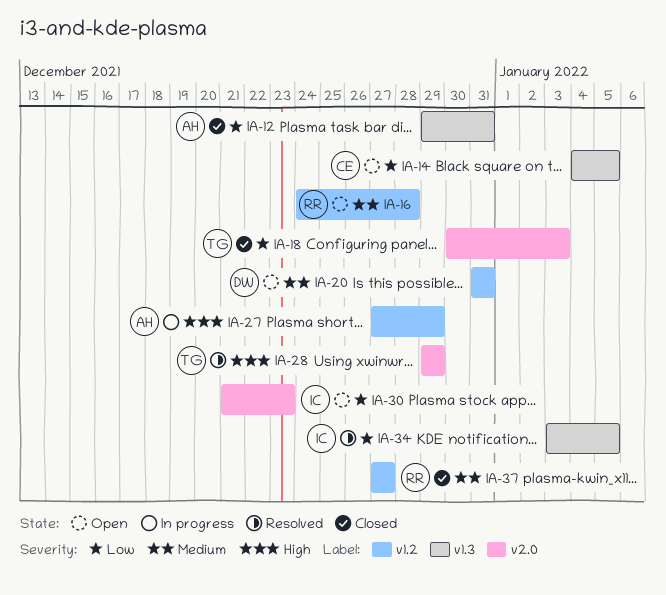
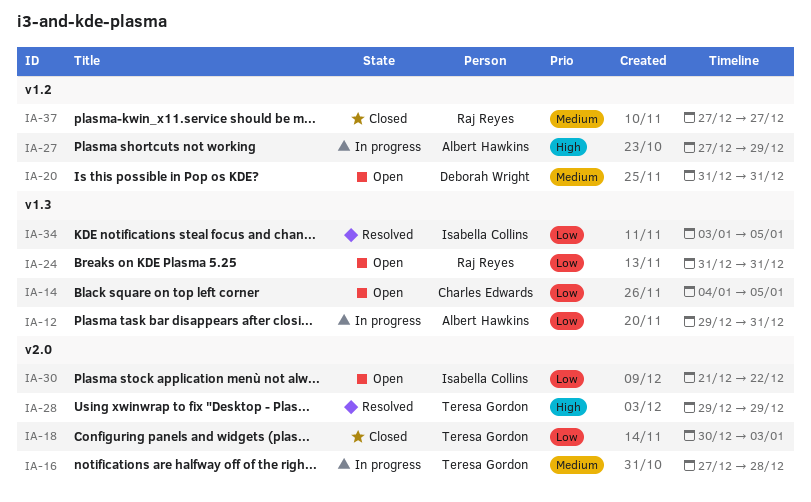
IA-12, status: Closed -> In progress
IA-16, status: Open -> In progress
IA-16, owner: Raj Reyes -> Teresa Gordon
IA-16, label: v1.2 -> v2.0
IA-16, start: Dec 24 -> Dec 27
IA-24: none -> present
IA-30, due: Dec 23 -> Dec 22

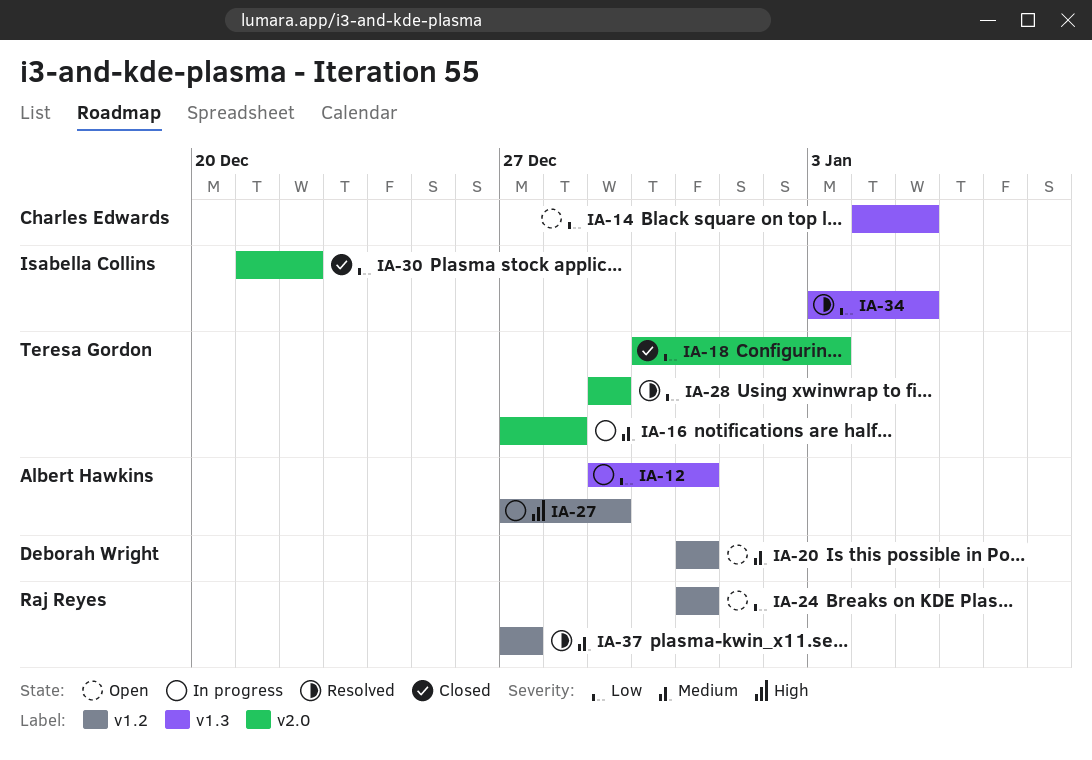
IA-24, label: v1.3 -> v1.2
IA-28, priority: High -> Low
IA-30, status: Open -> Closed
IA-37, status: Closed -> Resolved

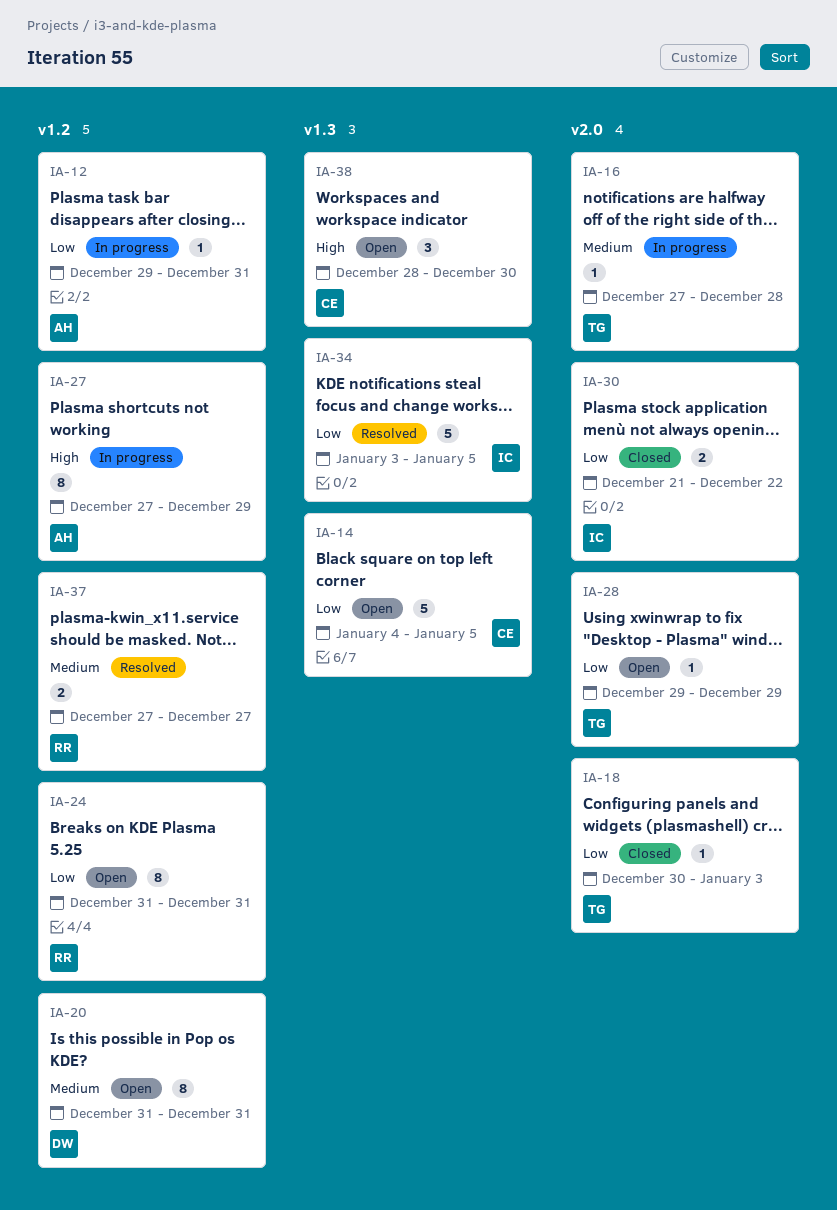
IA-12, label: v1.3 -> v1.2
IA-28, status: Resolved -> Open
IA-38: none -> present

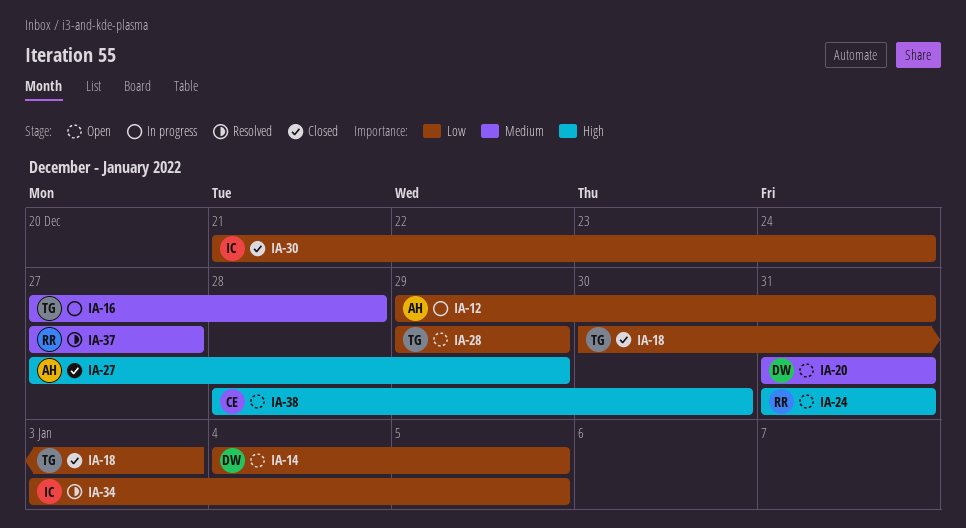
IA-14, owner: CE -> DW
IA-24, priority: Low -> High
IA-27, status: In progress -> Closed
IA-30, due: Dec 22 -> Dec 24

